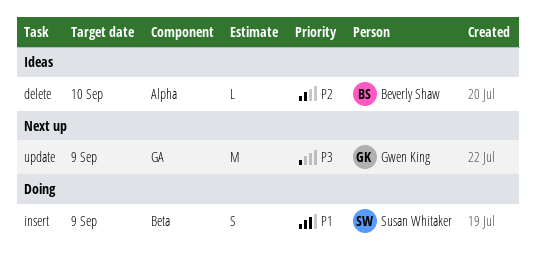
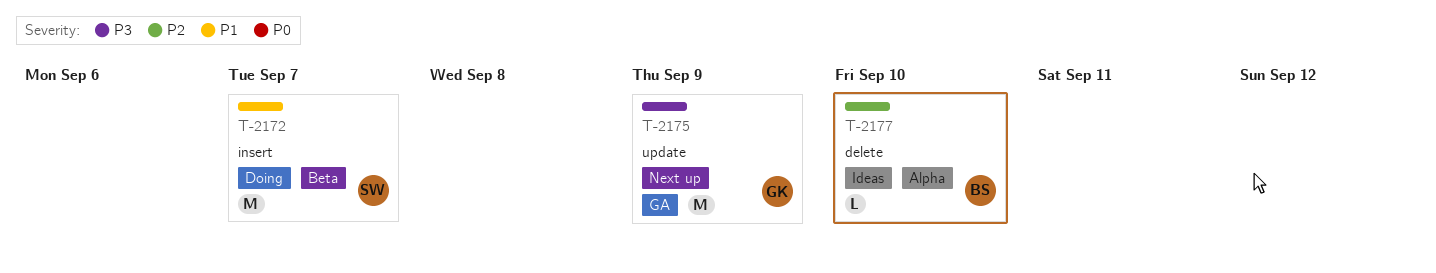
insert, estimate: S -> M
insert, due: Sep 9 -> Sep 7

